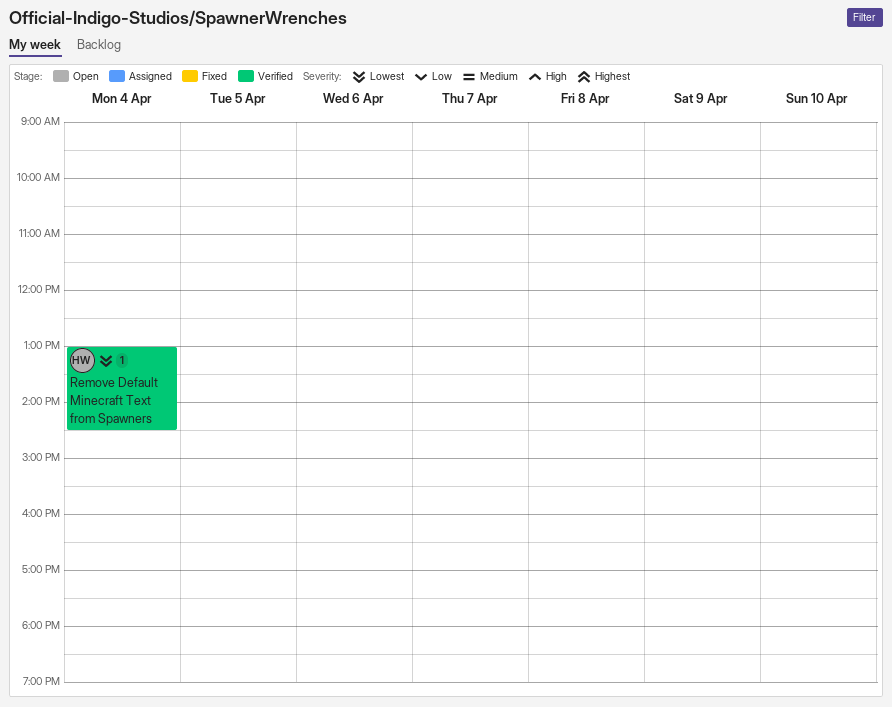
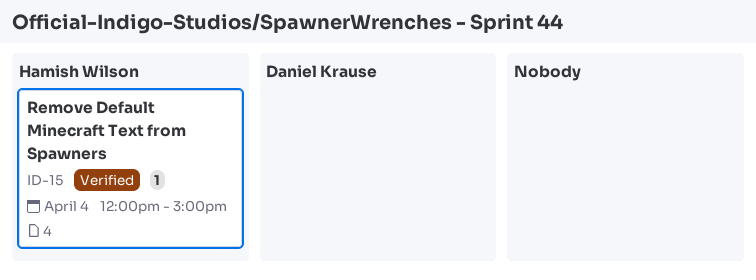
Remove Default Minecraft Text from Spawners, begins: 13:00 -> 12:00
Remove Default Minecraft Text from Spawners, ends: 14:30 -> 15:00

